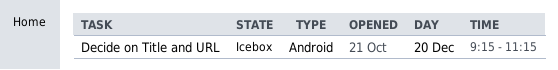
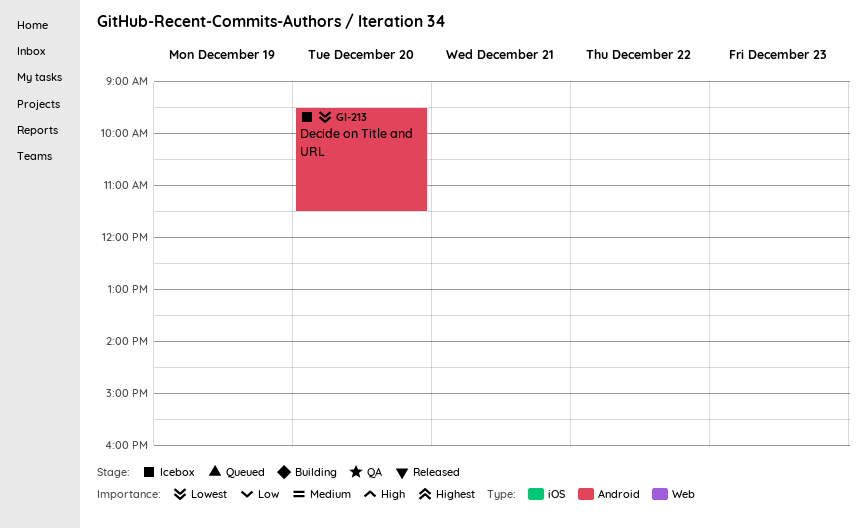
Decide on Title and URL, begins: 09:15 -> 09:30
Decide on Title and URL, ends: 11:15 -> 11:30

